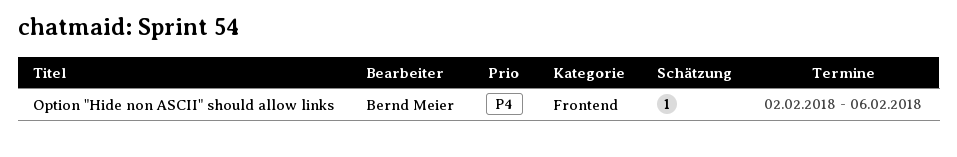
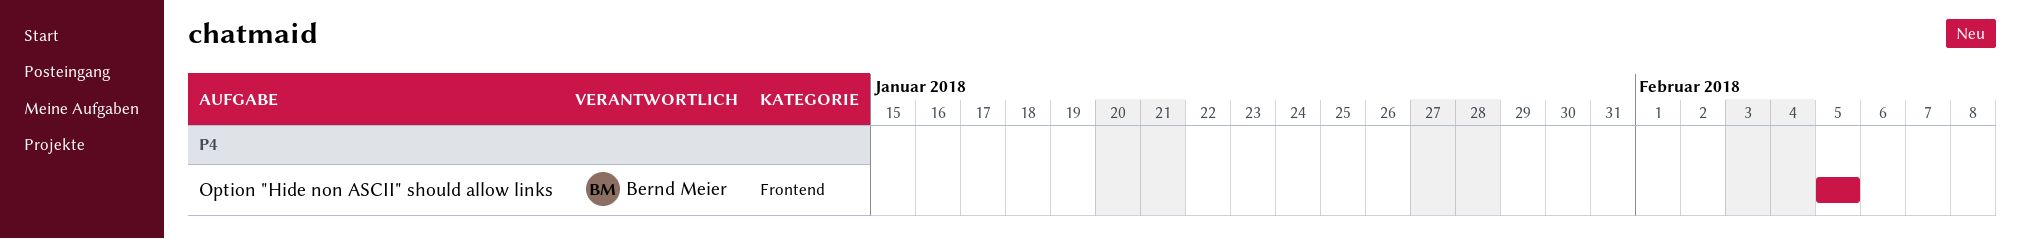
Option "Hide non ASCII" should allow links, start: Feb 2 -> Feb 5
Option "Hide non ASCII" should allow links, due: Feb 6 -> Feb 5

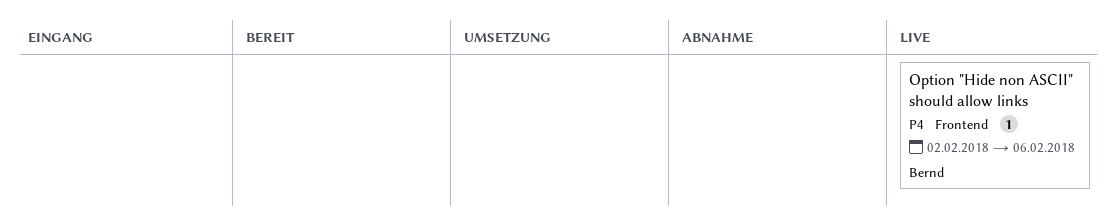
Option "Hide non ASCII" should allow links, start: Feb 5 -> Feb 2
Option "Hide non ASCII" should allow links, due: Feb 5 -> Feb 6

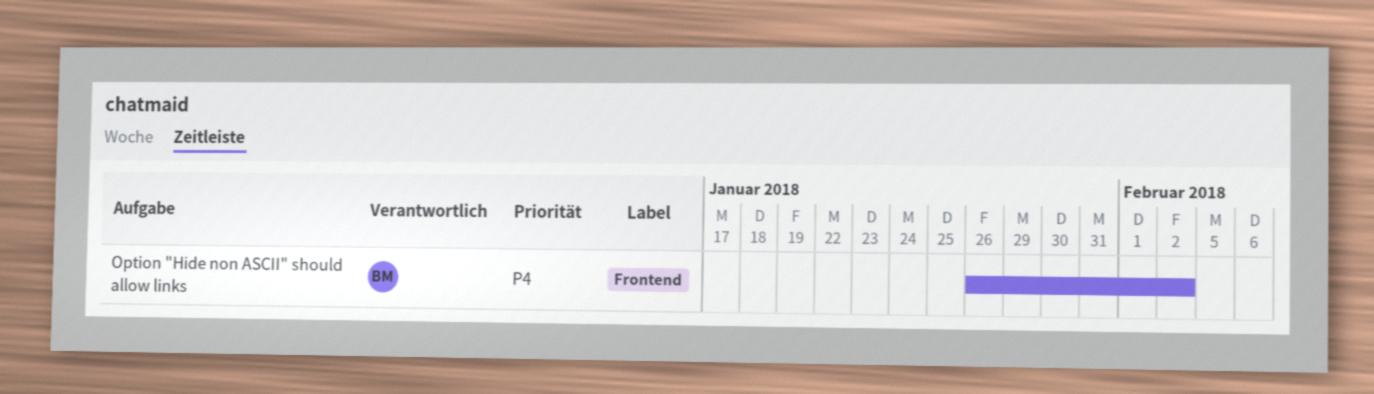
Option "Hide non ASCII" should allow links, start: Feb 2 -> Jan 26
Option "Hide non ASCII" should allow links, due: Feb 6 -> Feb 2

